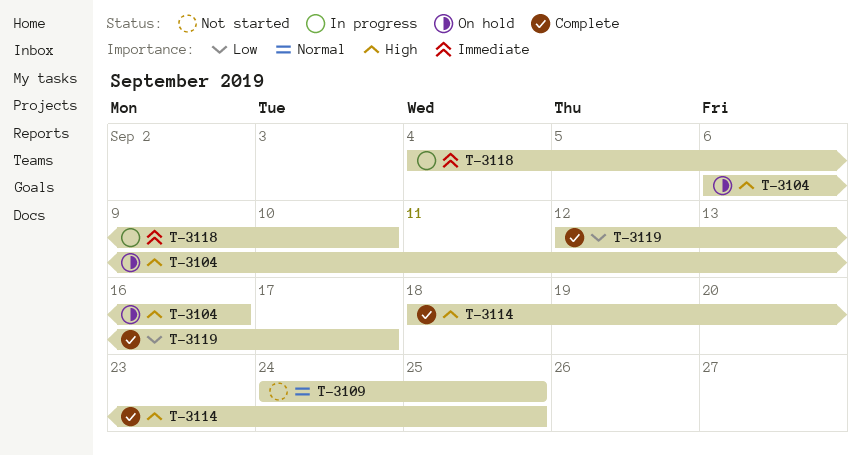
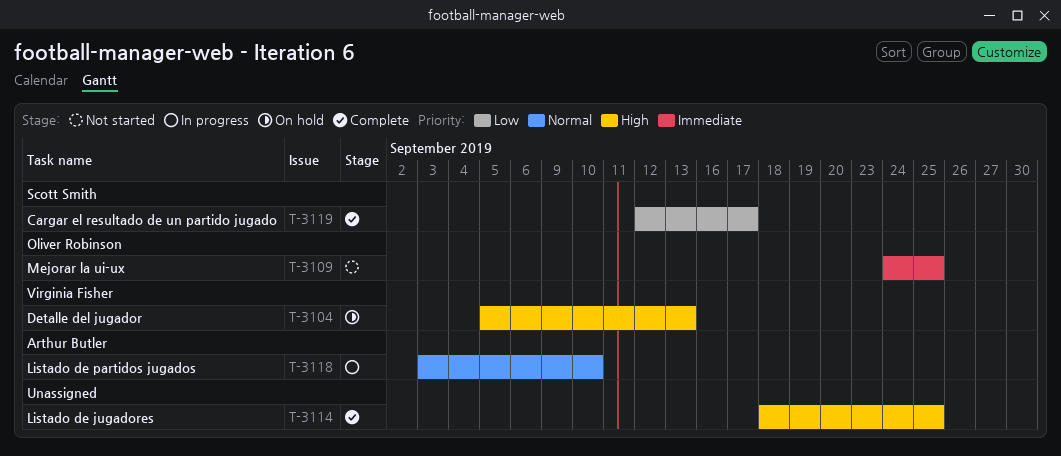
T-3104, start: Sep 6 -> Sep 5
T-3104, due: Sep 16 -> Sep 13
T-3109, priority: Normal -> Immediate
T-3118, priority: Immediate -> Normal
T-3118, start: Sep 4 -> Sep 3

